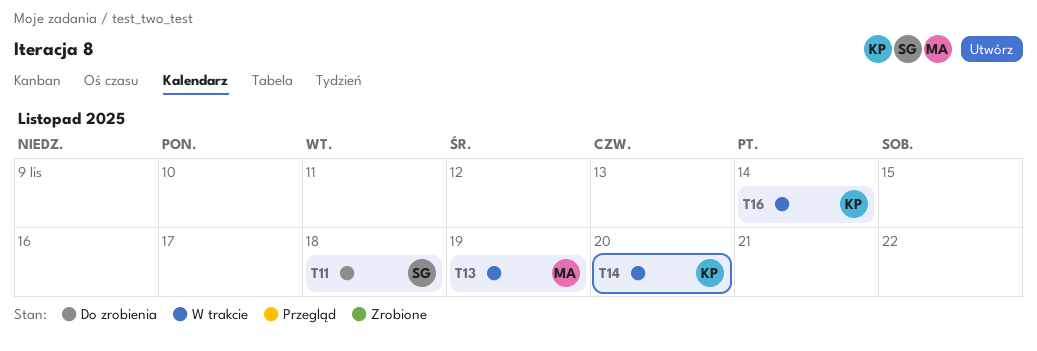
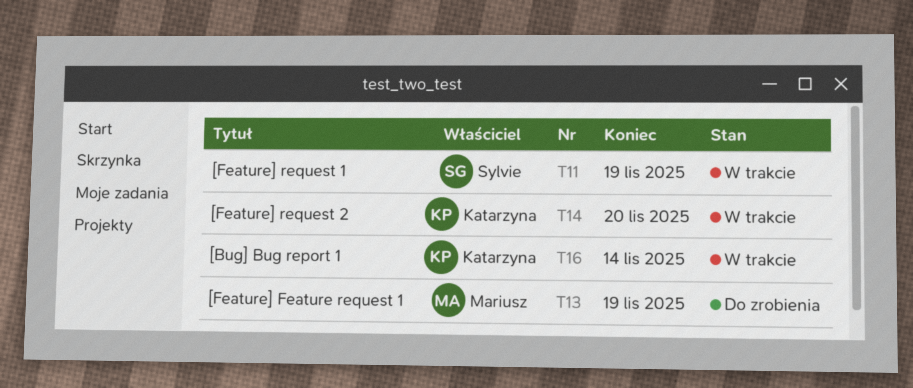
T11, status: Do zrobienia -> W trakcie
T11, due: Nov 18 -> Nov 19
T13, status: W trakcie -> Do zrobienia

